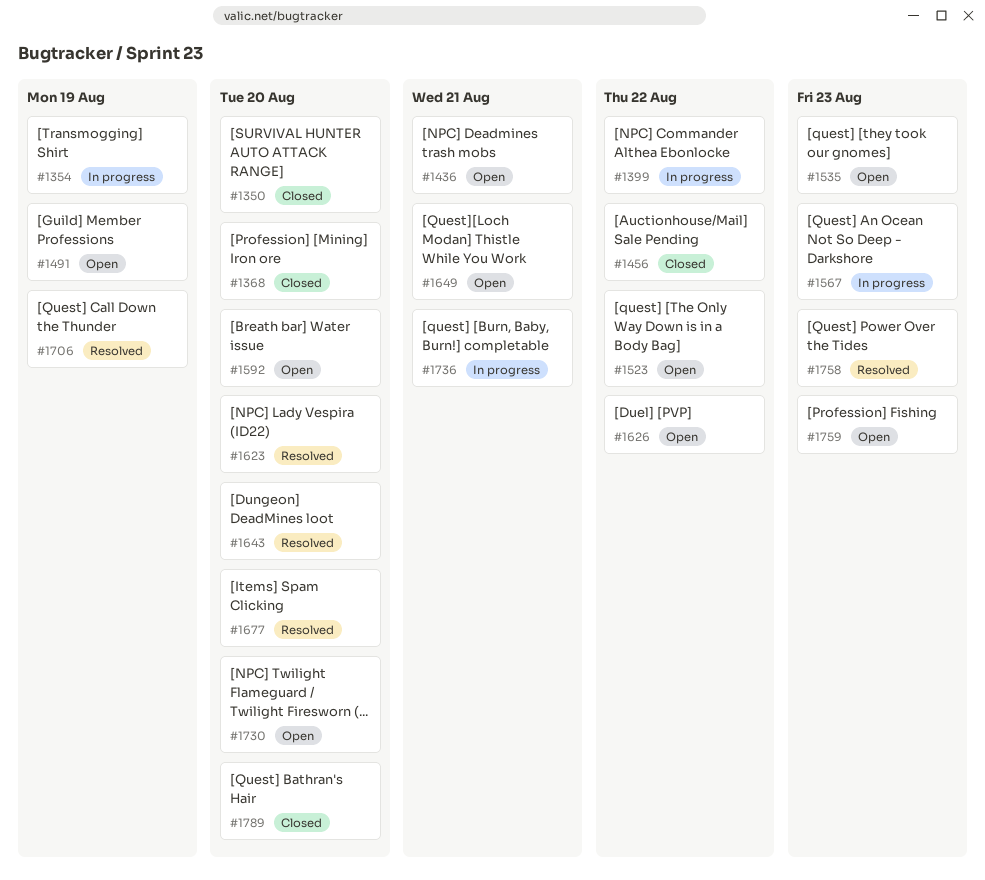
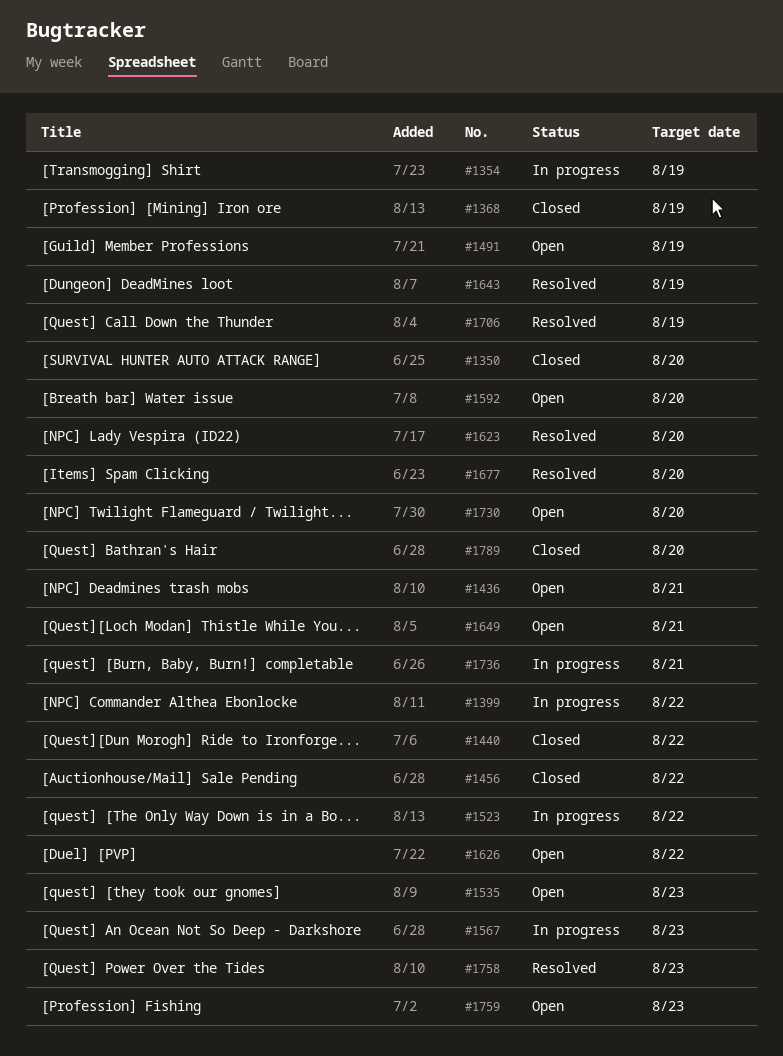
#1368, due: Aug 20 -> Aug 19
#1440: none -> present
#1523, status: Open -> In progress
#1643, due: Aug 20 -> Aug 19

